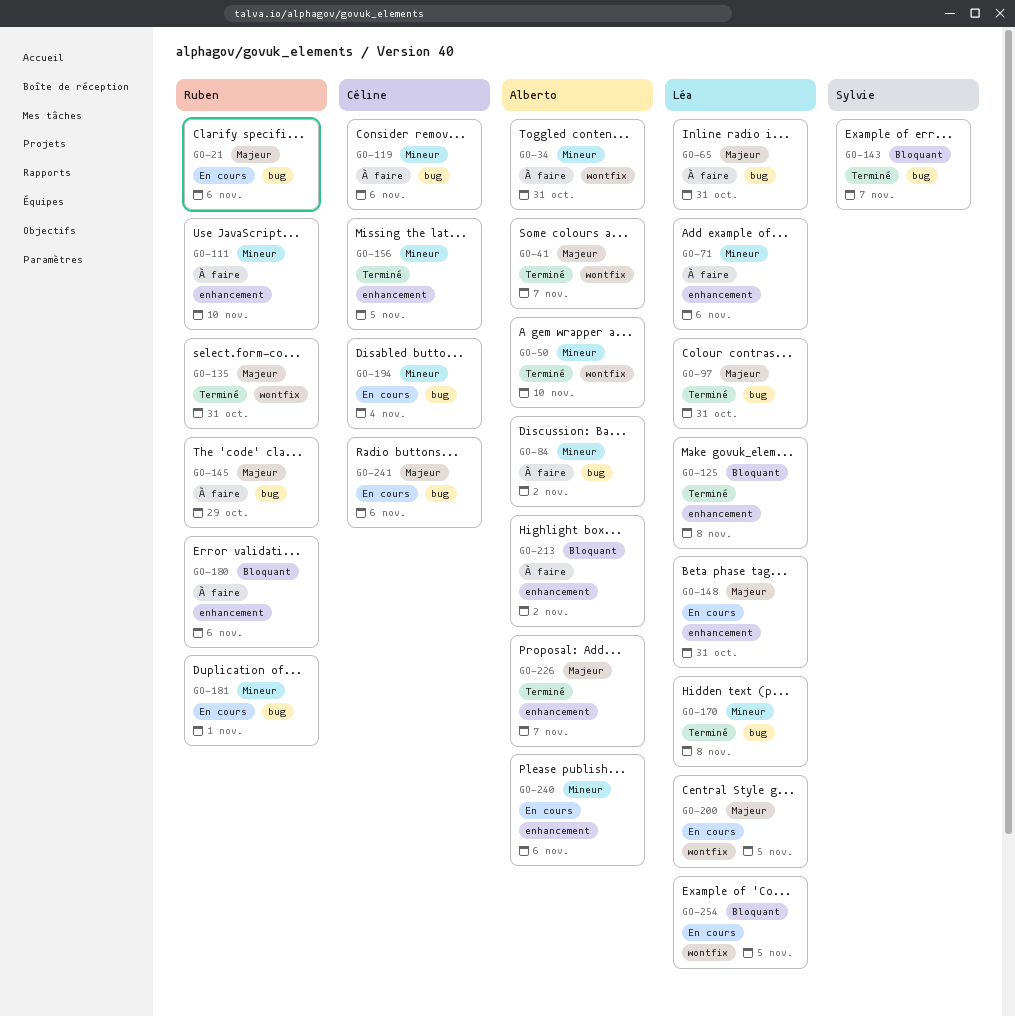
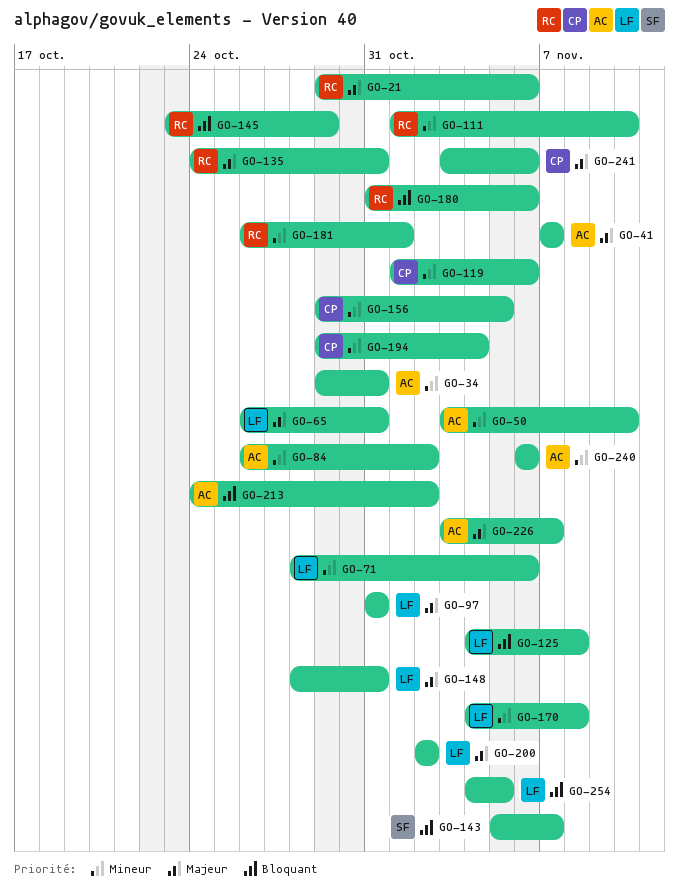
GO-145, priority: Majeur -> Bloquant
GO-200, due: Nov 5 -> Nov 2

